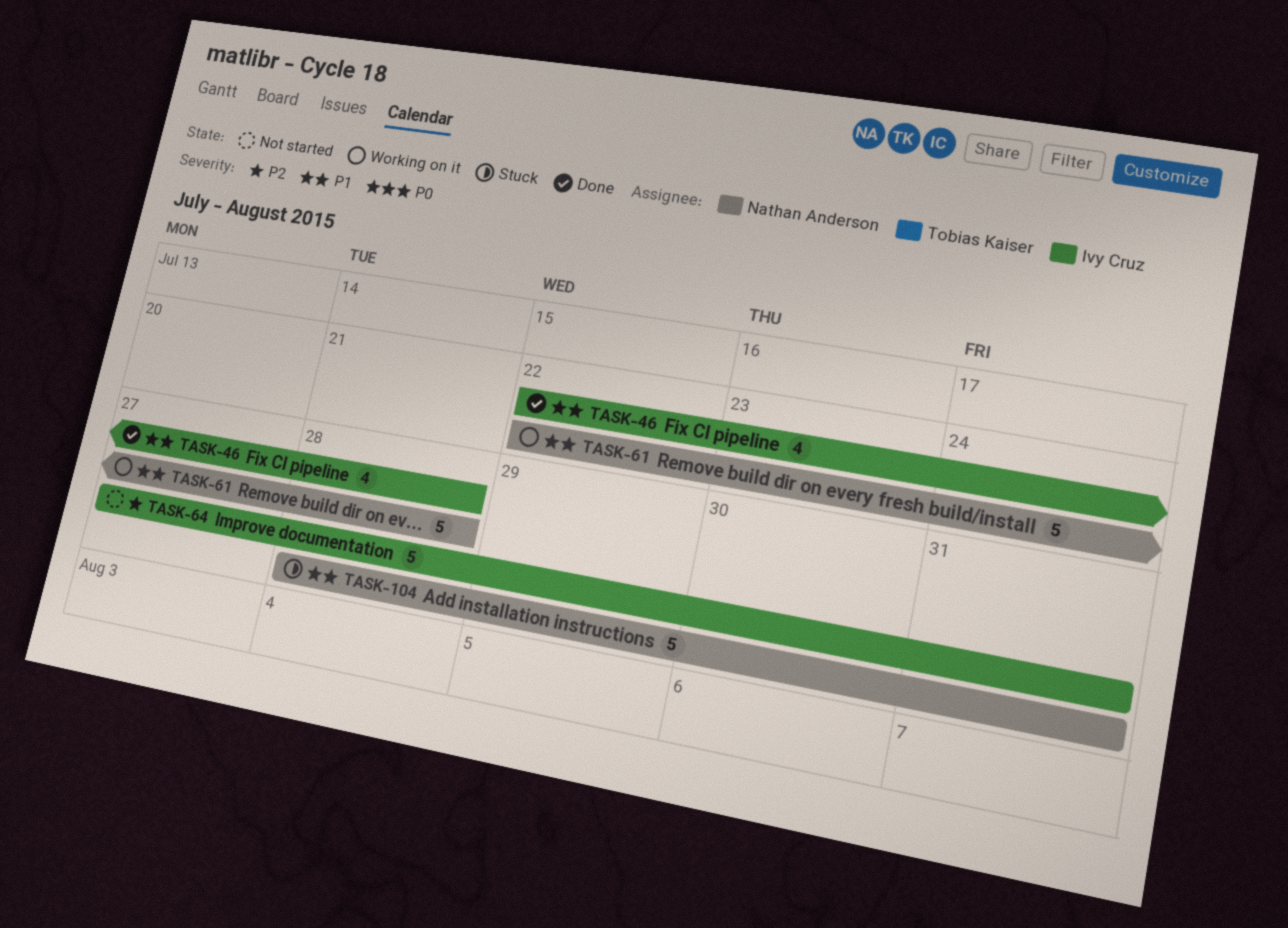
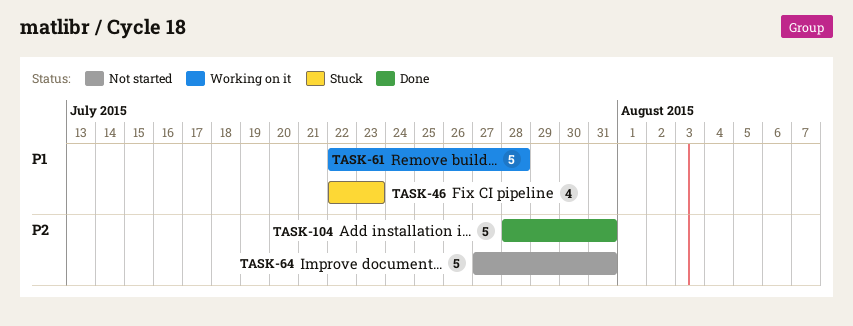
TASK-46, status: Done -> Stuck
TASK-46, due: Jul 28 -> Jul 23
TASK-104, status: Stuck -> Done
TASK-104, priority: P1 -> P2

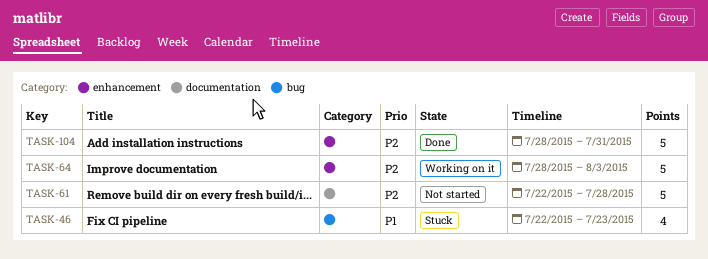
TASK-61, status: Working on it -> Not started
TASK-61, priority: P1 -> P2
TASK-64, status: Not started -> Working on it
TASK-64, start: Jul 27 -> Jul 28
TASK-64, due: Jul 31 -> Aug 3

